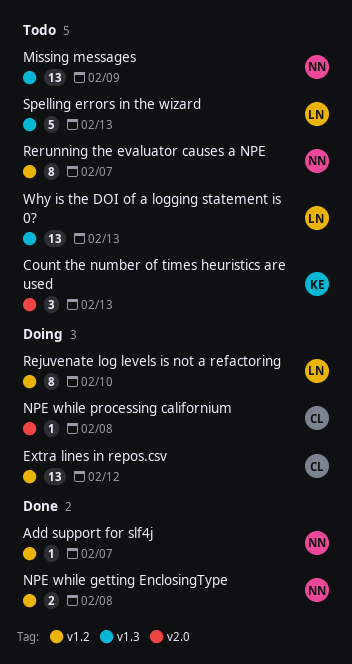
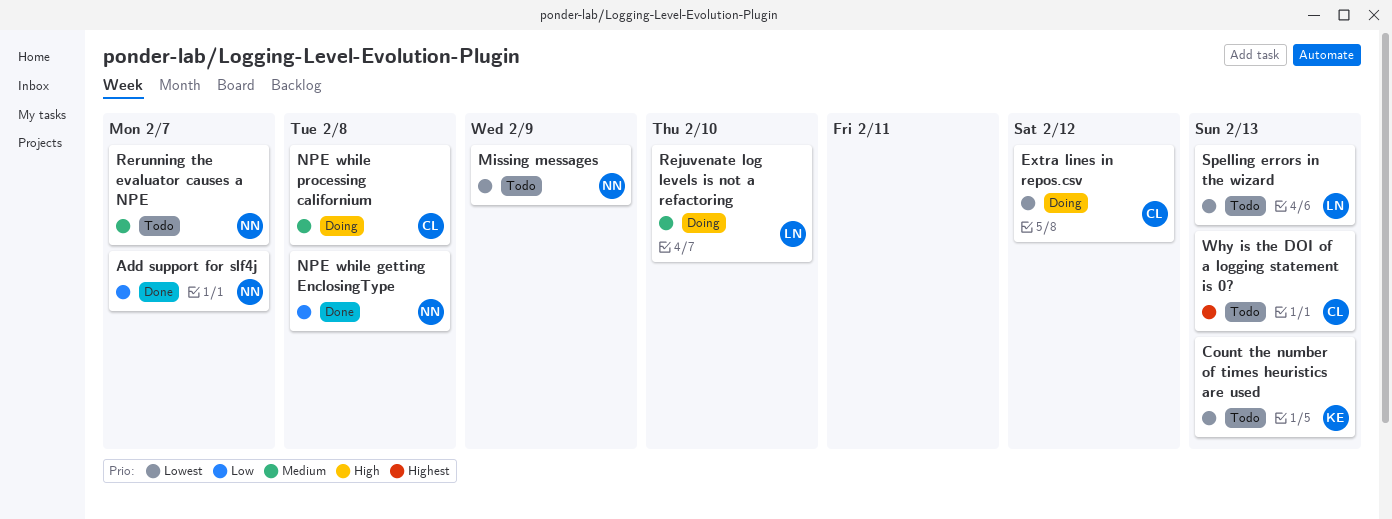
Why is the DOI of a logging statement is 0?, owner: LN -> CL

